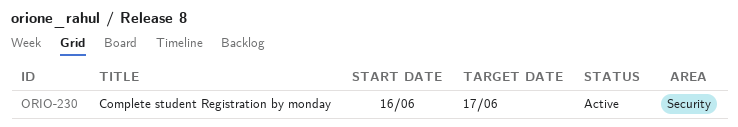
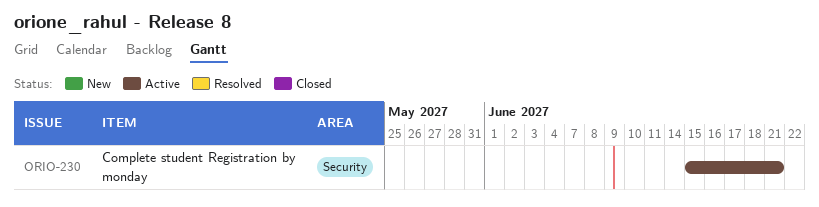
ORIO-230, start: Jun 16 -> Jun 15
ORIO-230, due: Jun 17 -> Jun 21

